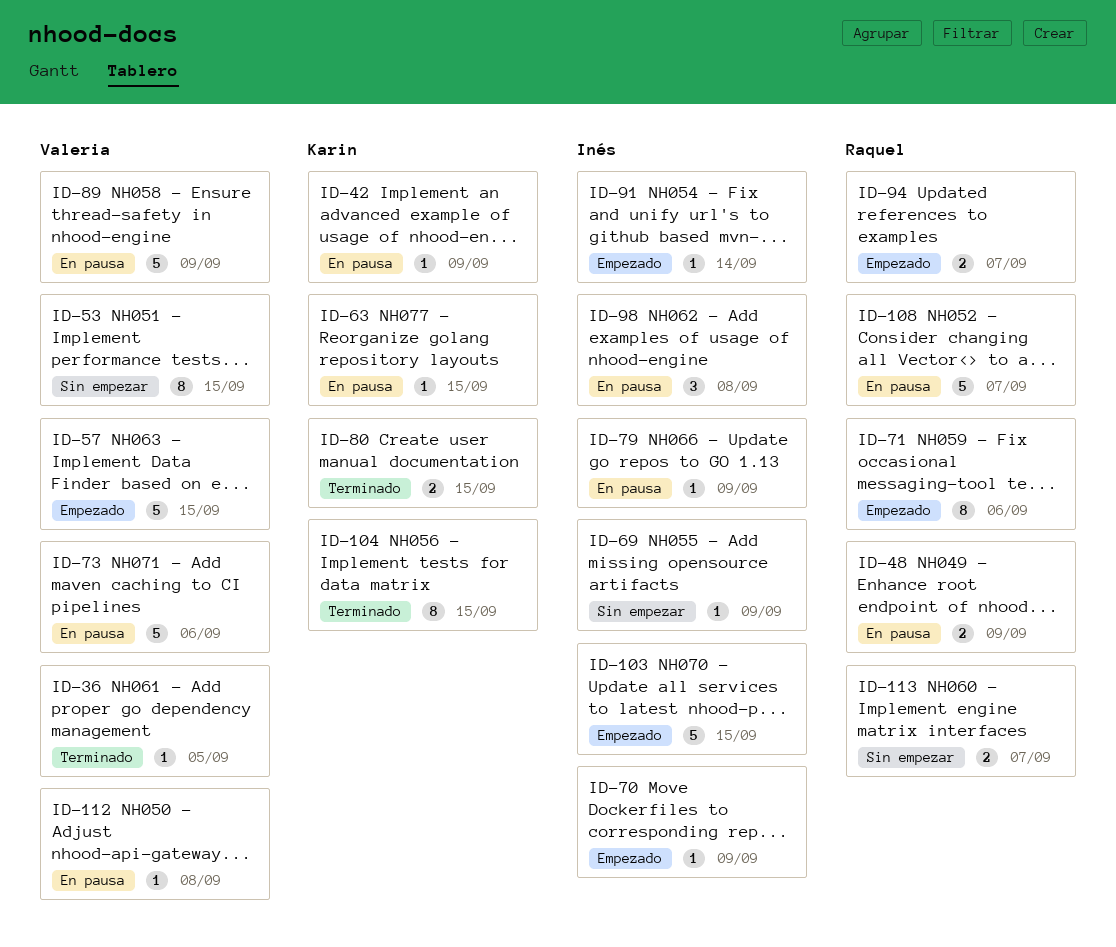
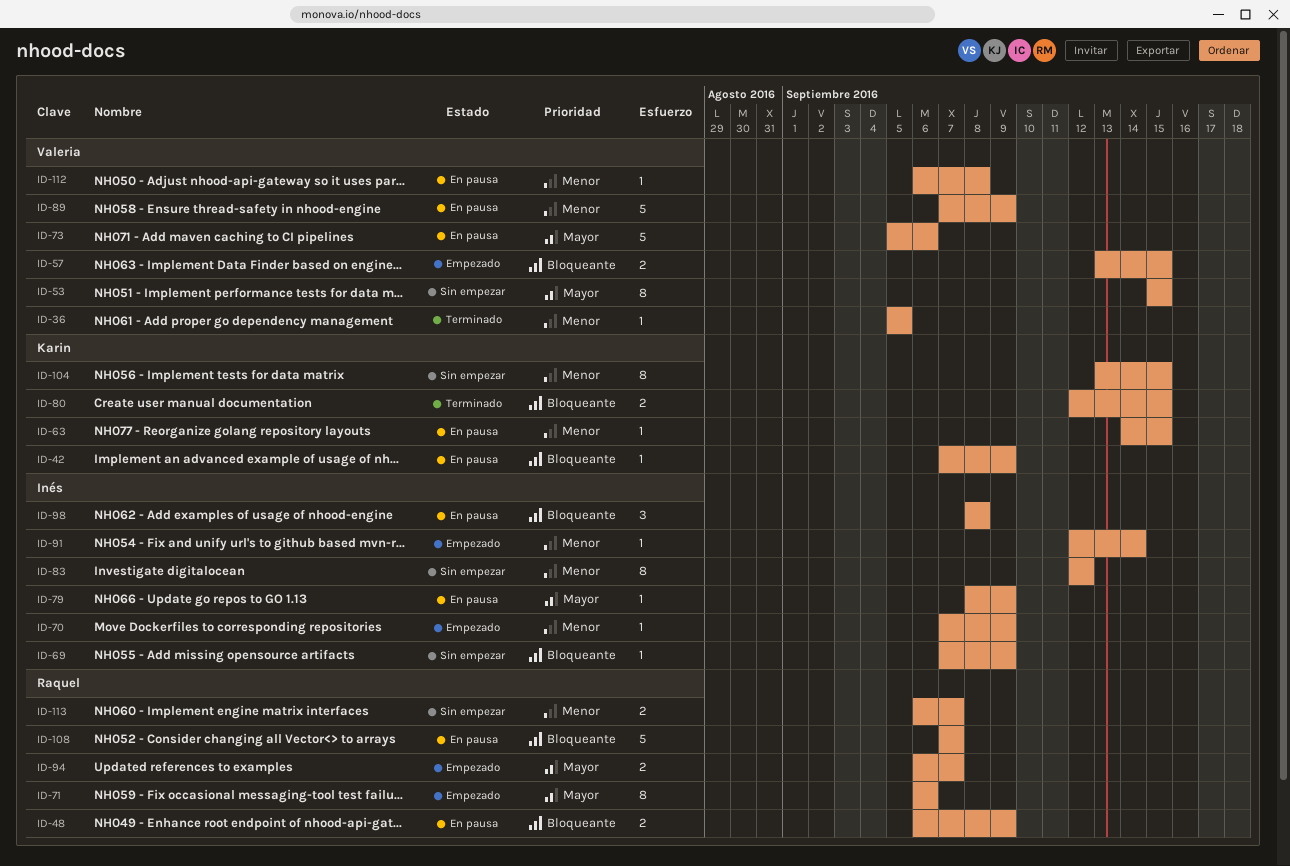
ID-57, estimate: 5 -> 2
ID-83: none -> present
ID-103: present -> none
ID-104, status: Terminado -> Sin empezar

